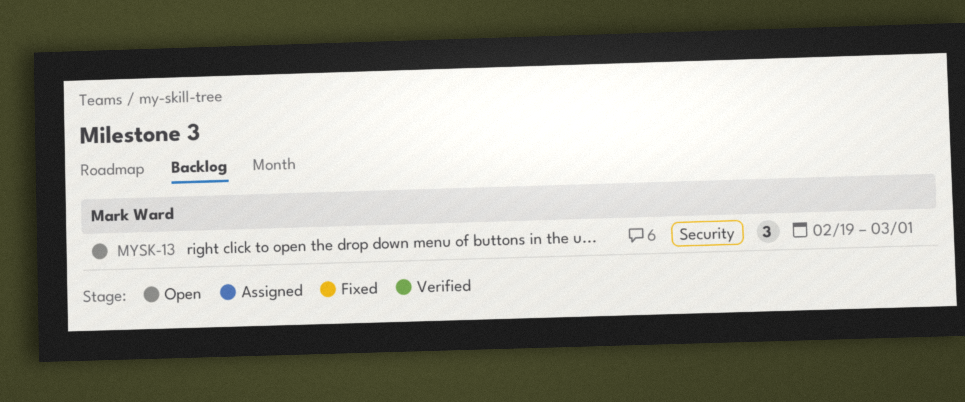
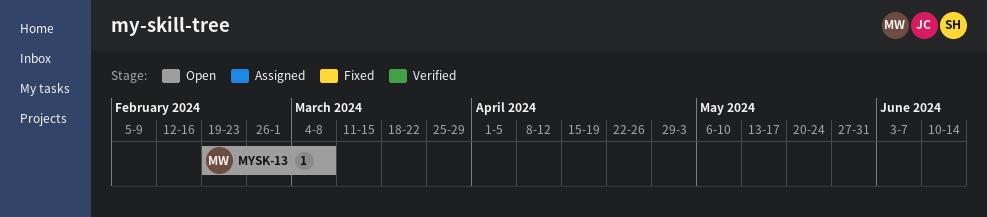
MYSK-13, estimate: 3 -> 1
MYSK-13, due: Mar 1 -> Mar 8

